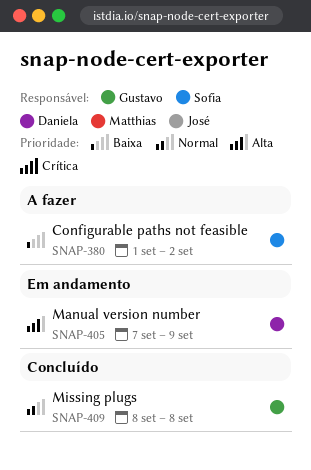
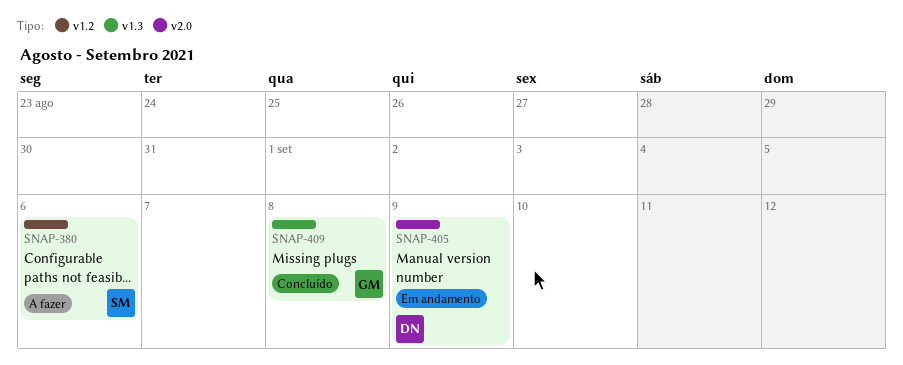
SNAP-380, due: Sep 2 -> Sep 6

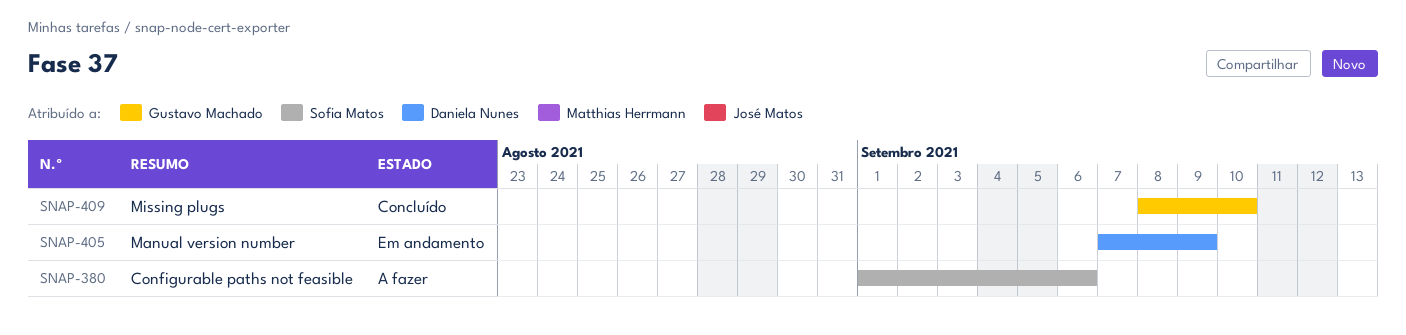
SNAP-409, due: Sep 8 -> Sep 10

